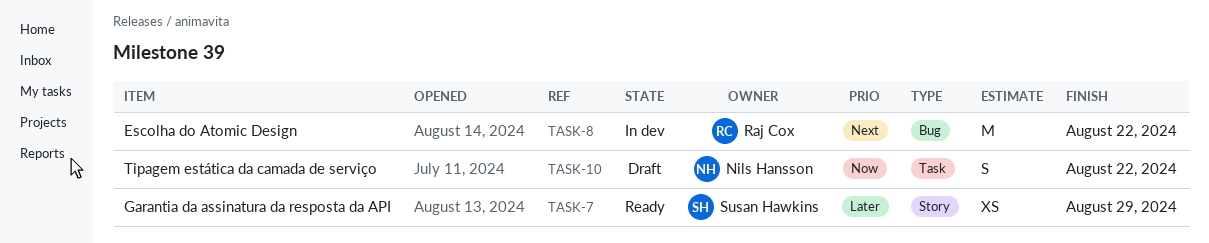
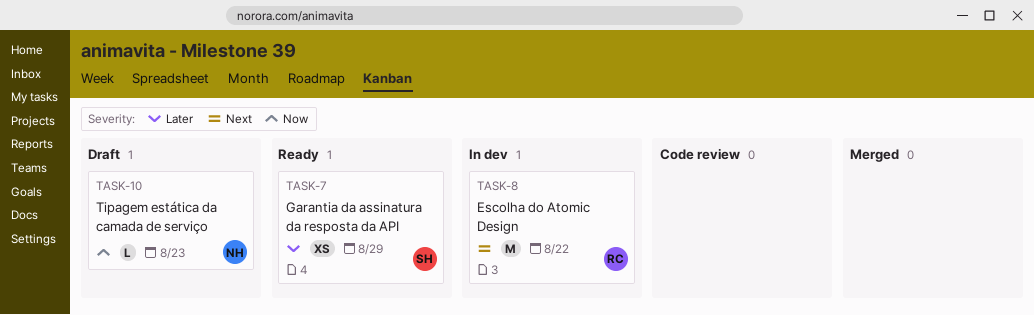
TASK-10, estimate: S -> L
TASK-10, due: Aug 22 -> Aug 23

